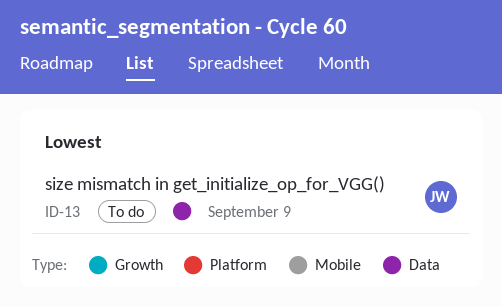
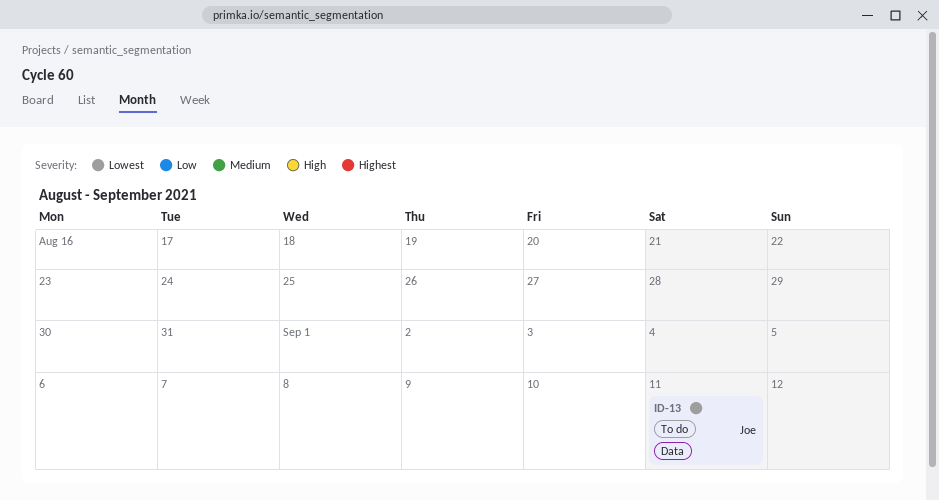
ID-13, due: Sep 9 -> Sep 11

